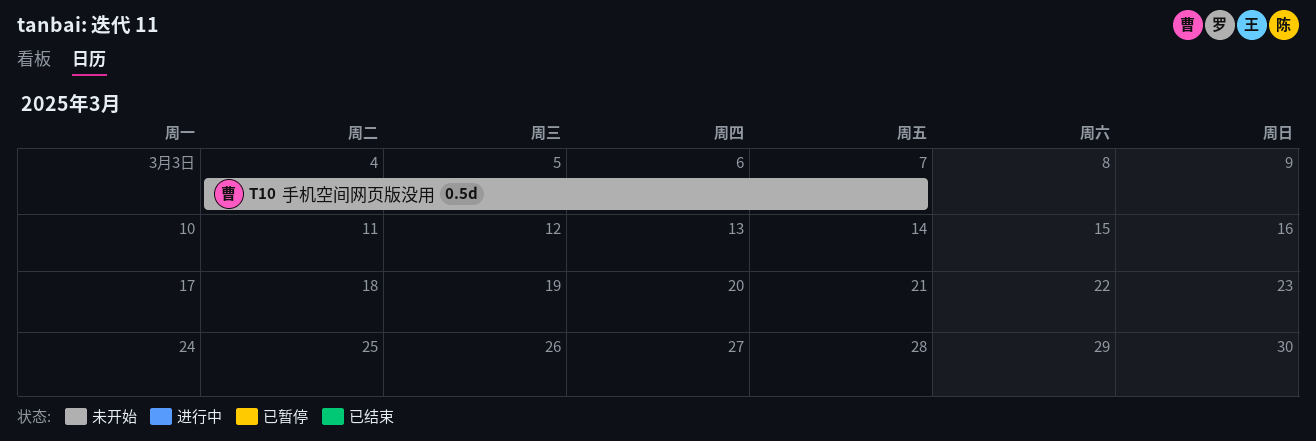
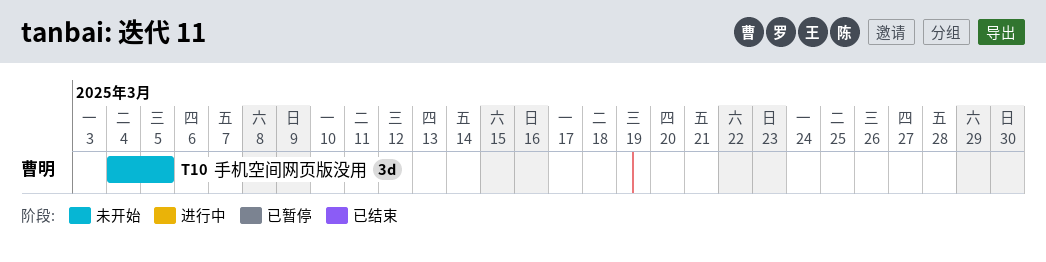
T10, estimate: 0.5d -> 3d
T10, due: Mar 7 -> Mar 5

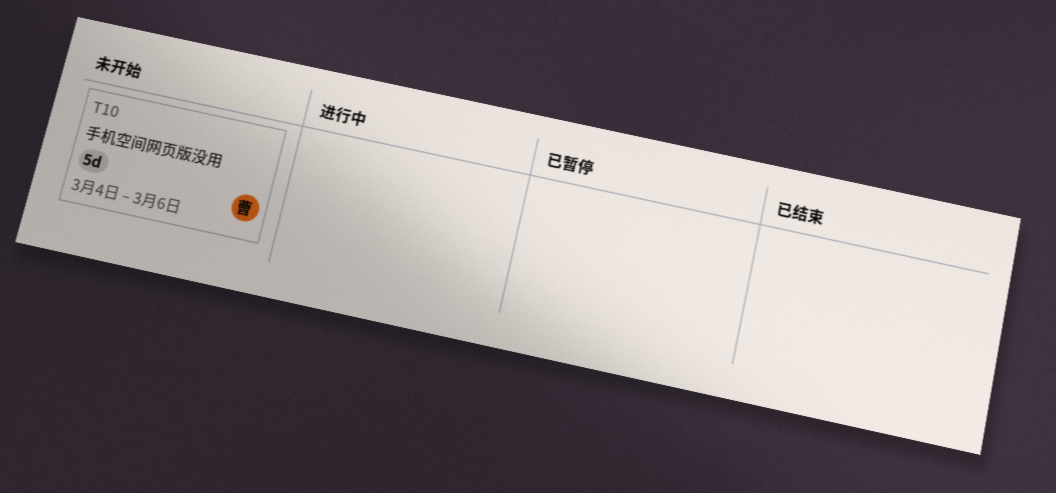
T10, estimate: 3d -> 5d
T10, due: Mar 5 -> Mar 6

